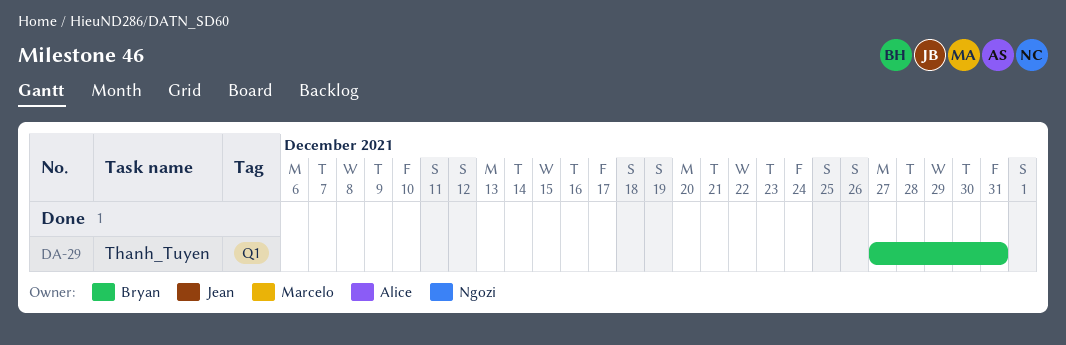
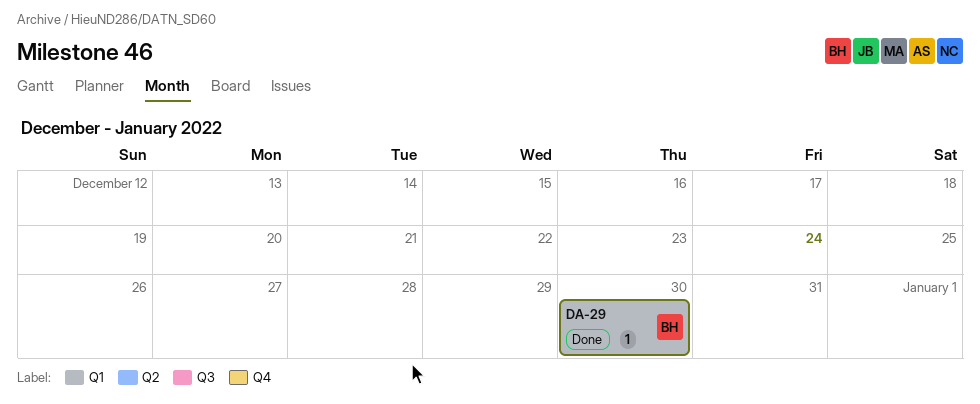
DA-29, due: Dec 31 -> Dec 30

